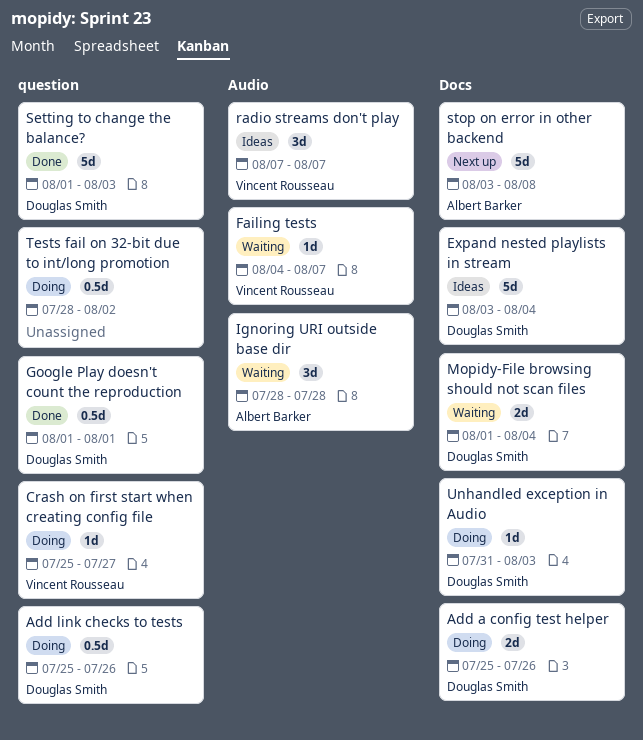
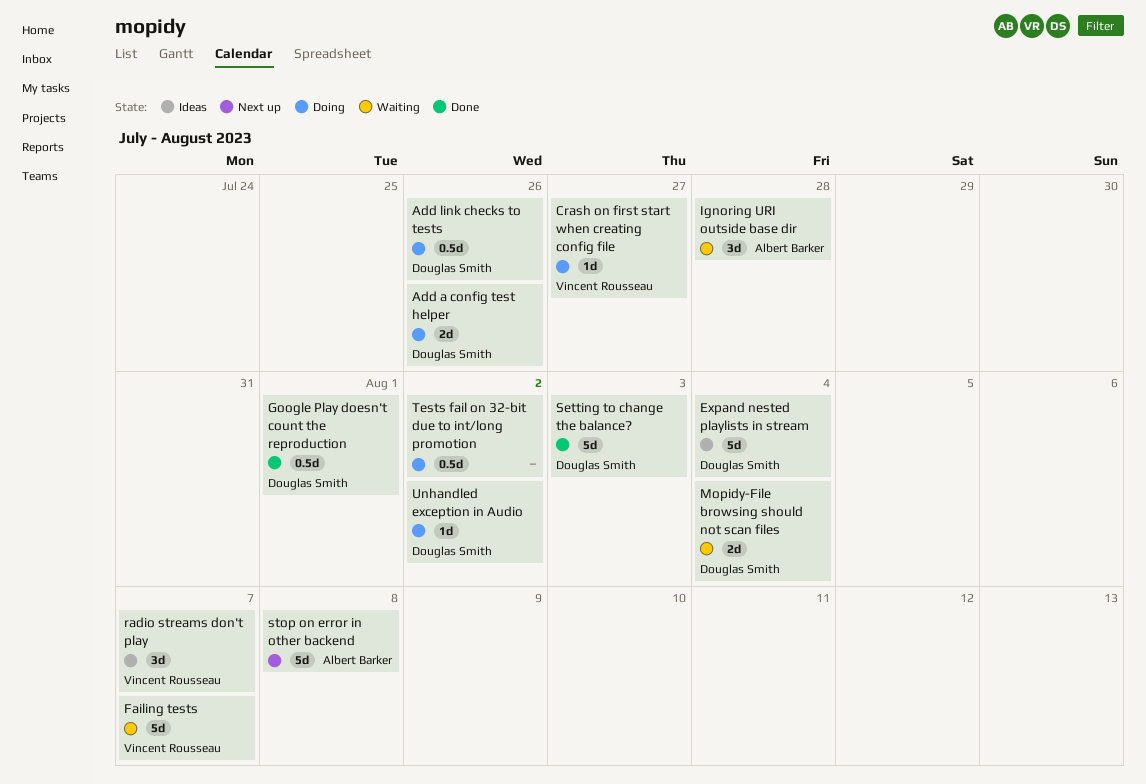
Failing tests, estimate: 1d -> 5d
Unhandled exception in Audio, due: Aug 3 -> Aug 2

